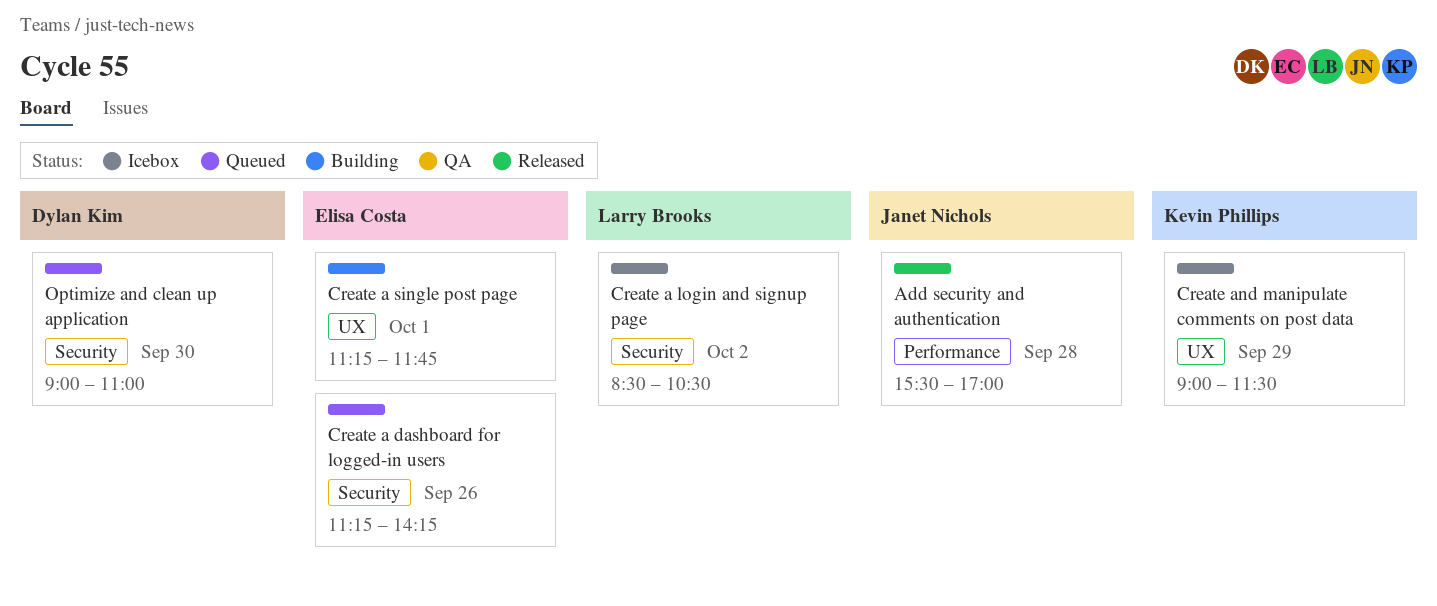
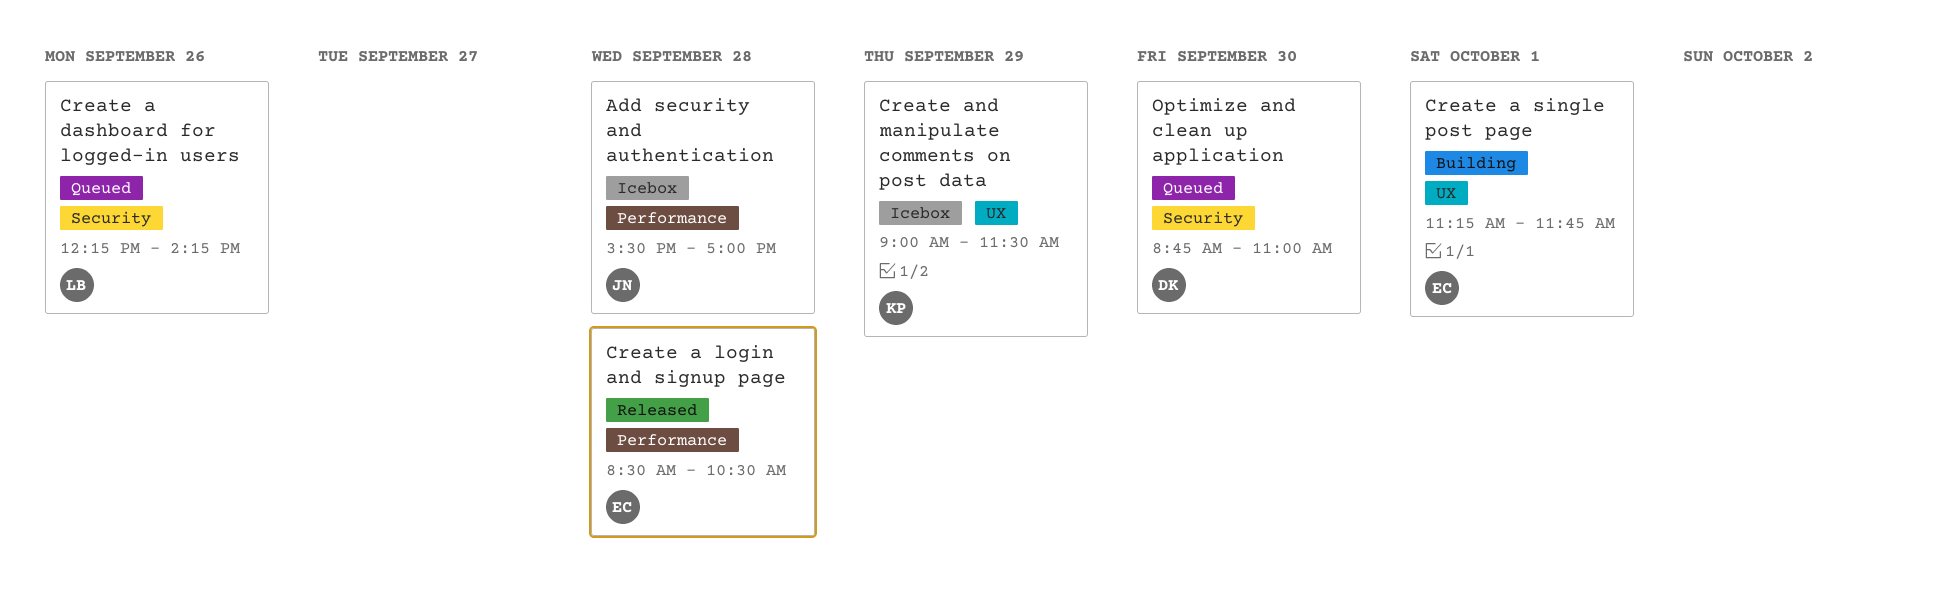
Add security and authentication, status: Released -> Icebox
Create a dashboard for logged-in users, owner: Elisa Costa -> Larry Brooks
Create a dashboard for logged-in users, begins: 11:15 -> 12:15
Create a login and signup page, status: Icebox -> Released
Create a login and signup page, owner: Larry Brooks -> Elisa Costa
Create a login and signup page, label: Security -> Performance
Create a login and signup page, day: Oct 2 -> Sep 28
Optimize and clean up application, begins: 09:00 -> 08:45

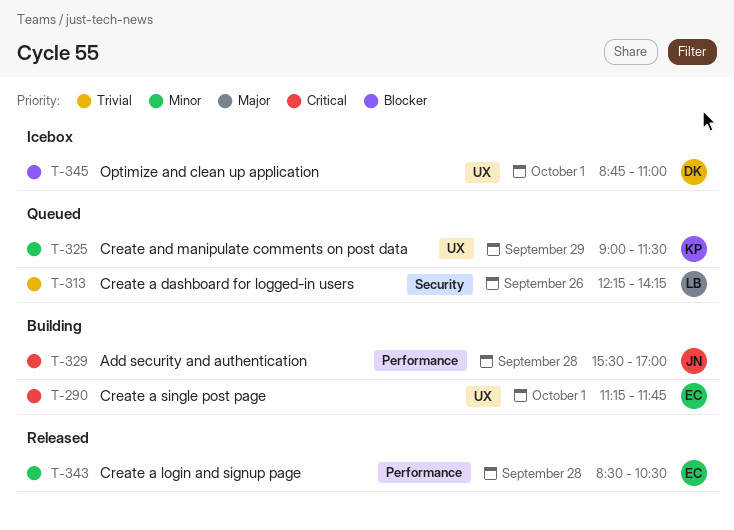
Add security and authentication, status: Icebox -> Building
Create and manipulate comments on post data, status: Icebox -> Queued
Optimize and clean up application, status: Queued -> Icebox
Optimize and clean up application, label: Security -> UX
Optimize and clean up application, day: Sep 30 -> Oct 1

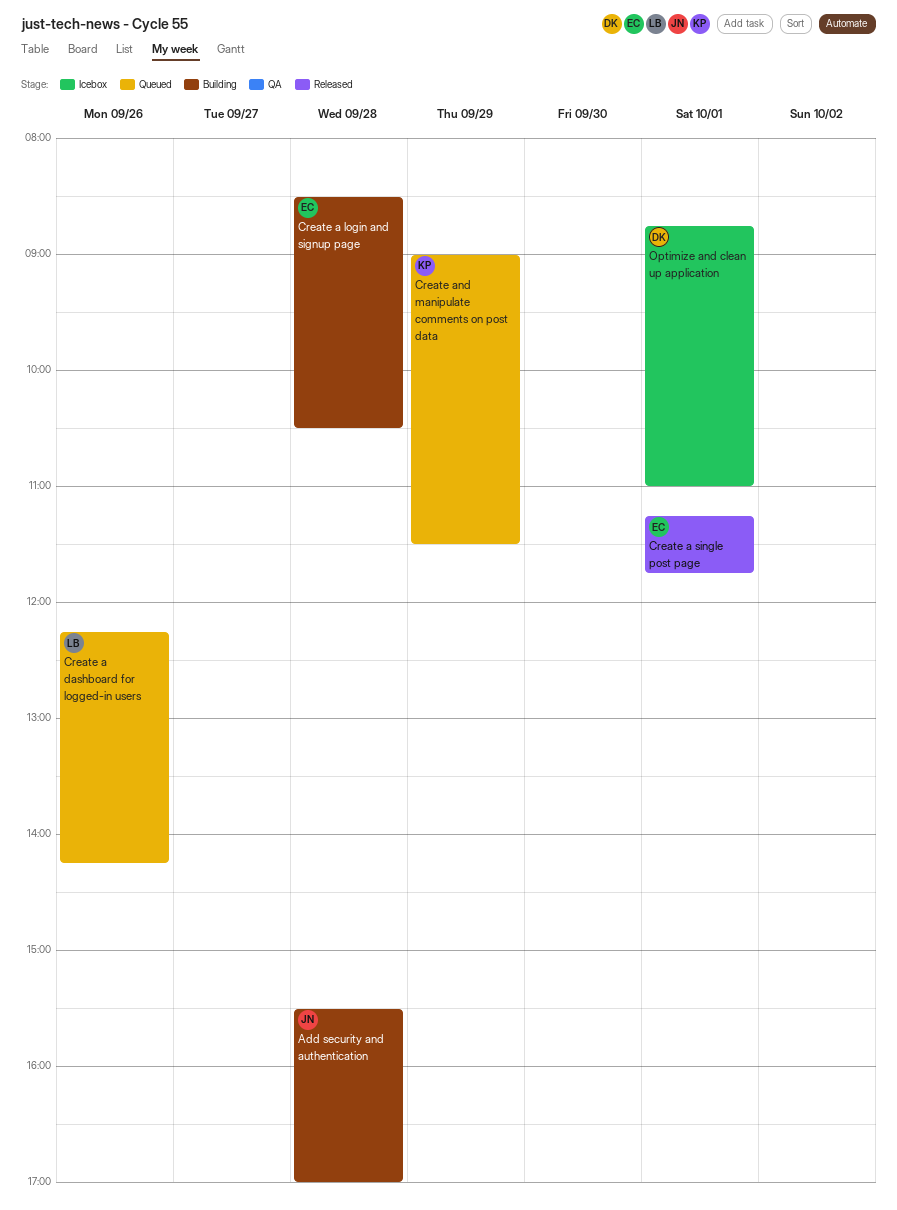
Create a login and signup page, status: Released -> Building
Create a single post page, status: Building -> Released

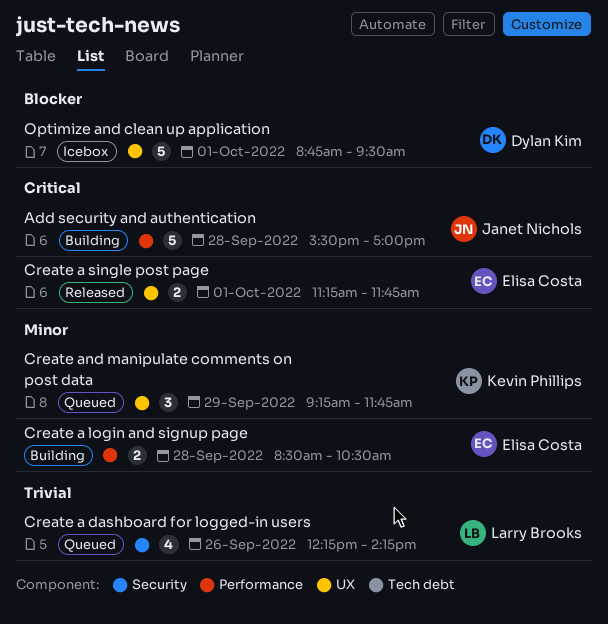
Create and manipulate comments on post data, begins: 09:00 -> 09:15
Create and manipulate comments on post data, ends: 11:30 -> 11:45
Optimize and clean up application, ends: 11:00 -> 09:30

